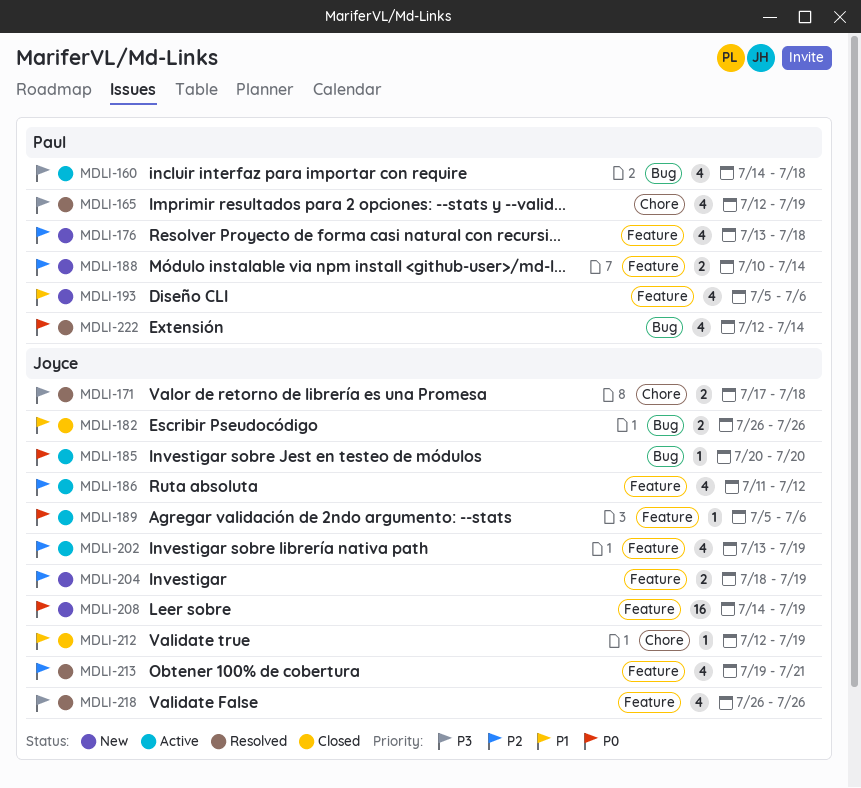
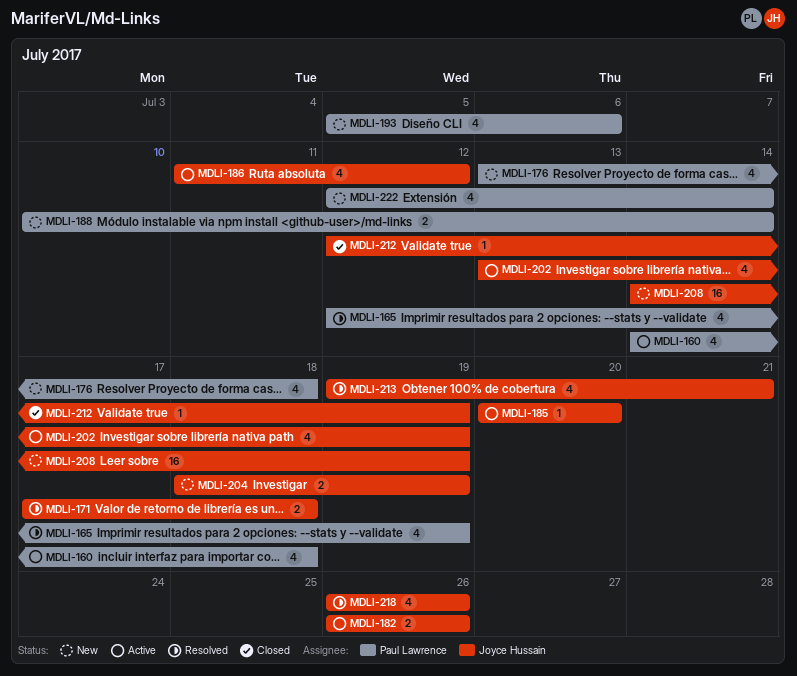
MDLI-182, status: Closed -> Active
MDLI-189: present -> none
MDLI-222, status: Resolved -> New

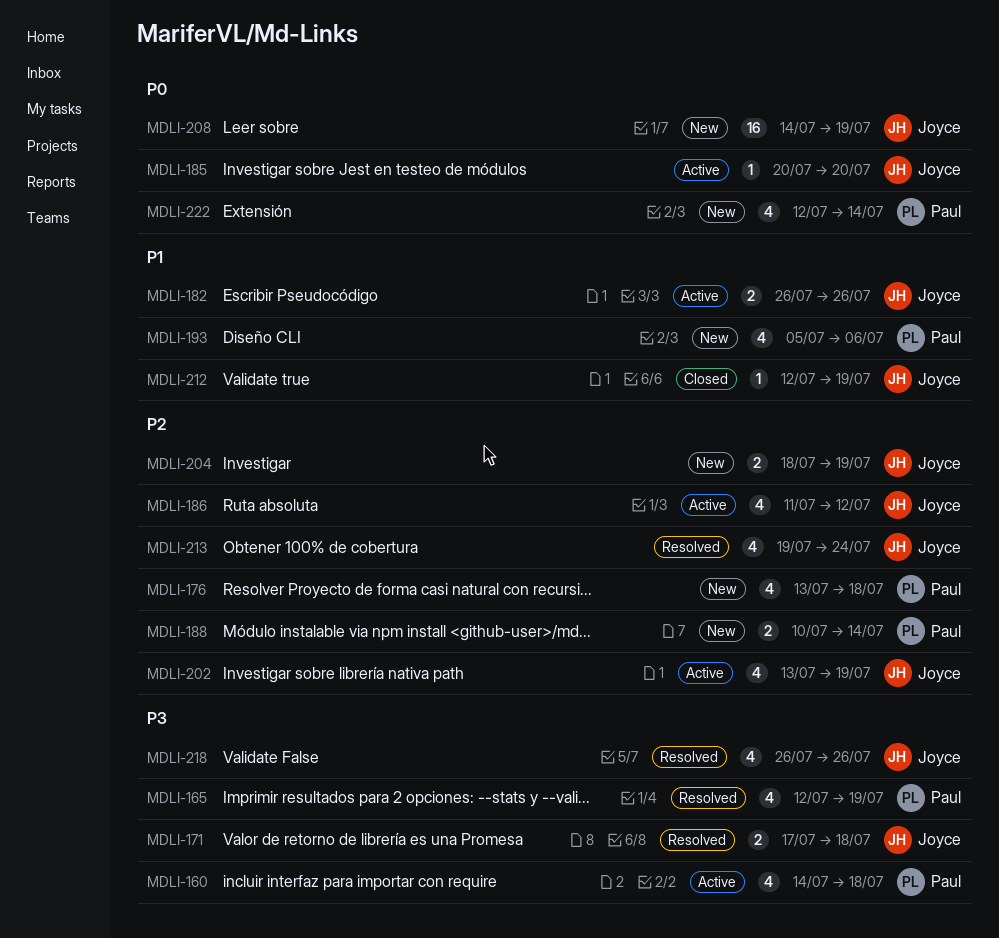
MDLI-213, due: Jul 21 -> Jul 24

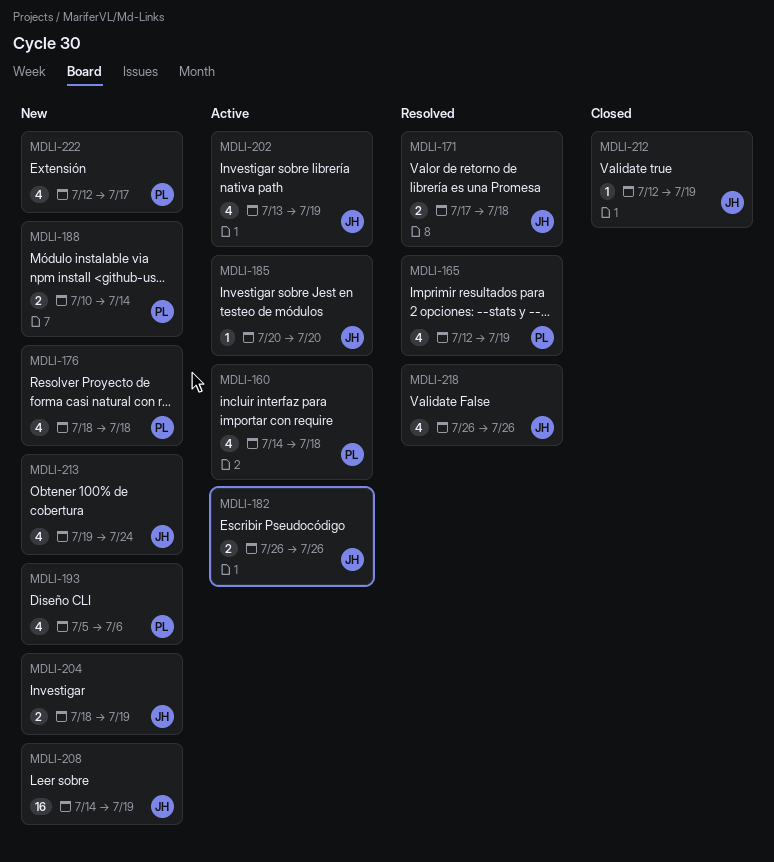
MDLI-176, start: Jul 13 -> Jul 18
MDLI-186: present -> none
MDLI-213, status: Resolved -> New
MDLI-222, due: Jul 14 -> Jul 17

